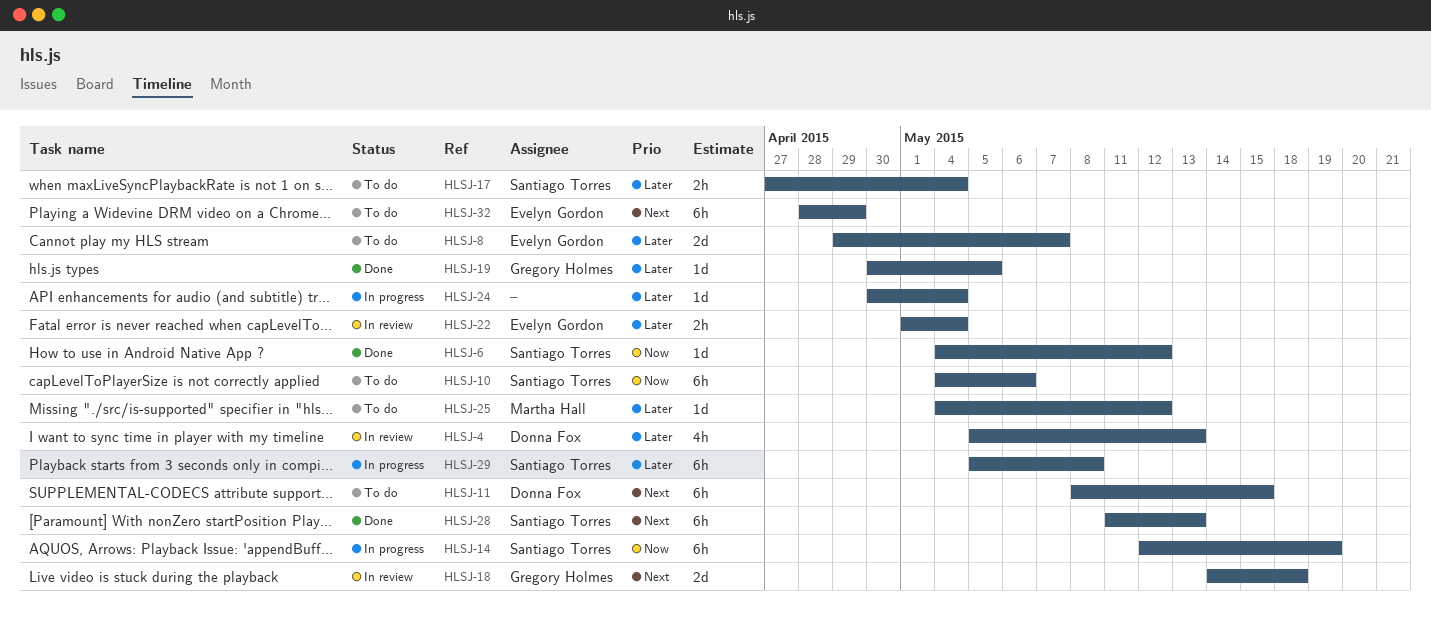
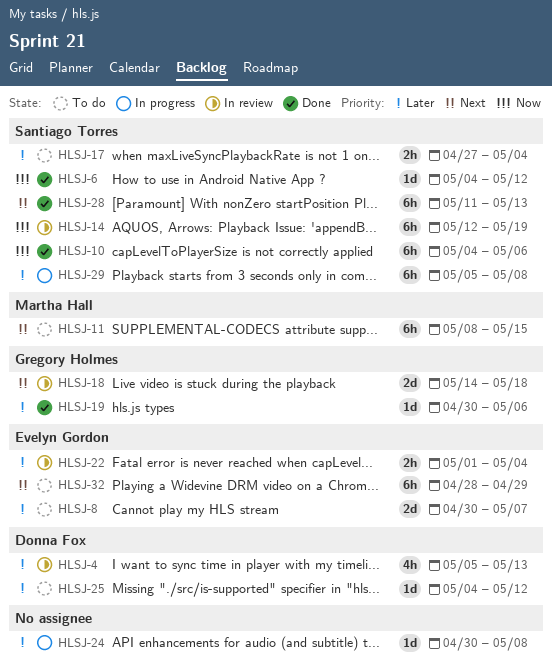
HLSJ-8, start: Apr 29 -> Apr 30
HLSJ-10, status: To do -> Done
HLSJ-11, owner: Donna Fox -> Martha Hall
HLSJ-14, status: In progress -> In review
HLSJ-19, due: May 5 -> May 6
HLSJ-24, due: May 4 -> May 8
HLSJ-25, owner: Martha Hall -> Donna Fox

